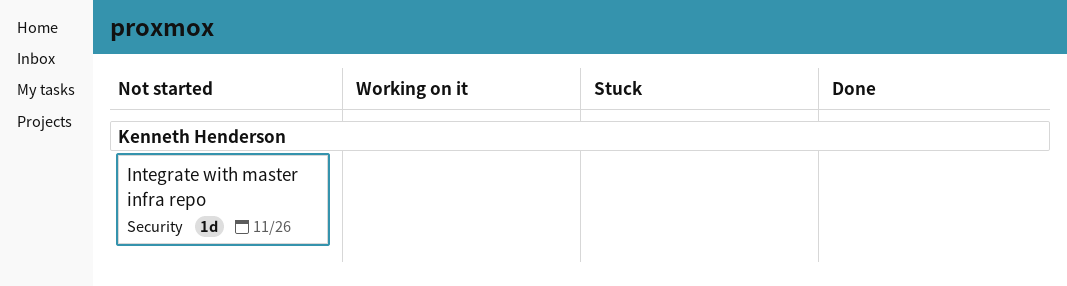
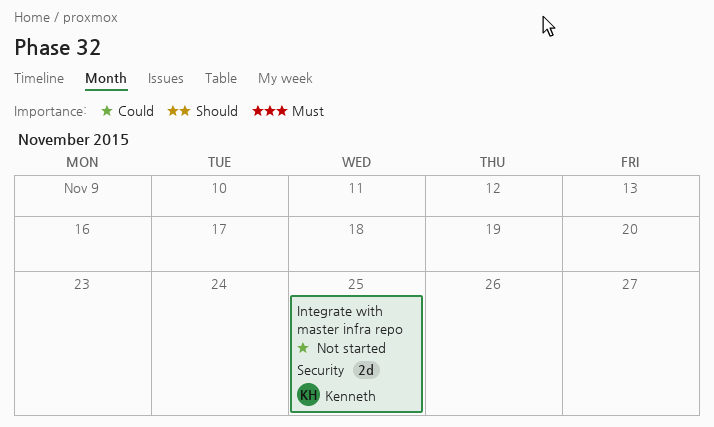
Integrate with master infra repo, estimate: 1d -> 2d
Integrate with master infra repo, due: Nov 26 -> Nov 25

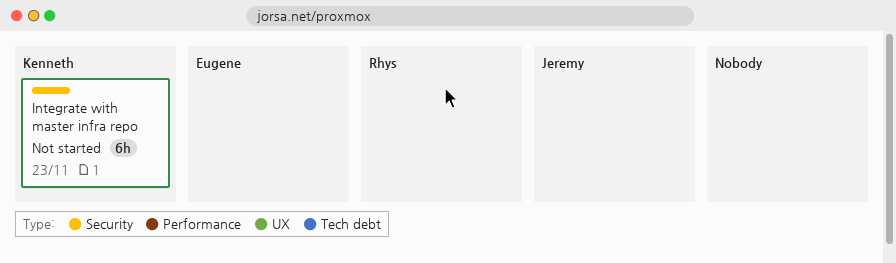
Integrate with master infra repo, estimate: 2d -> 6h
Integrate with master infra repo, due: Nov 25 -> Nov 23

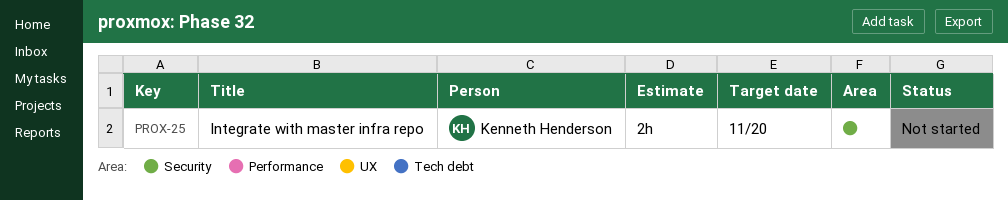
Integrate with master infra repo, estimate: 6h -> 2h
Integrate with master infra repo, due: Nov 23 -> Nov 20

